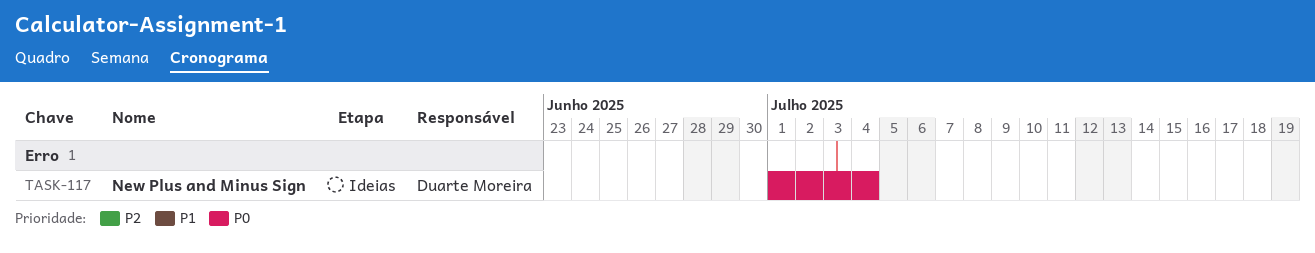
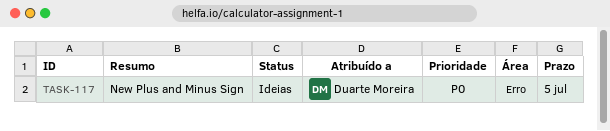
TASK-117, due: Jul 4 -> Jul 5

